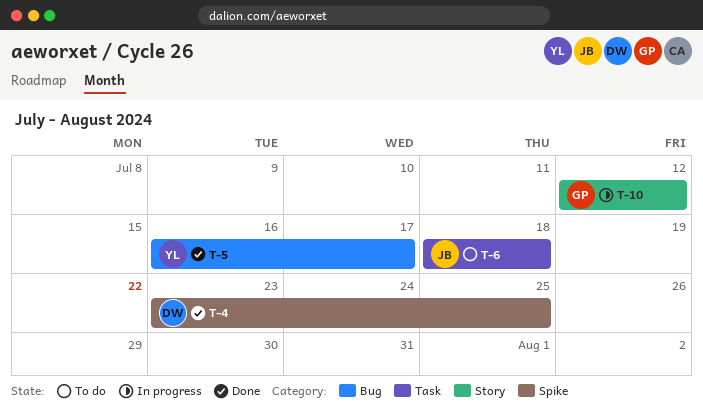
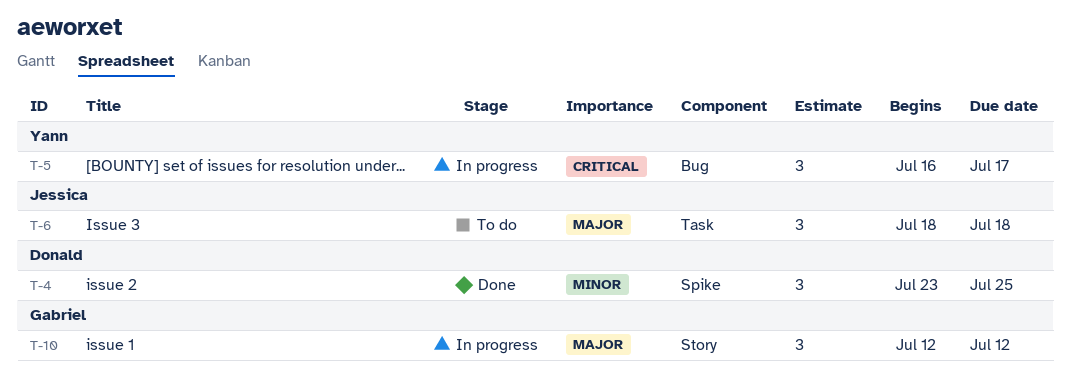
T-5, status: Done -> In progress

